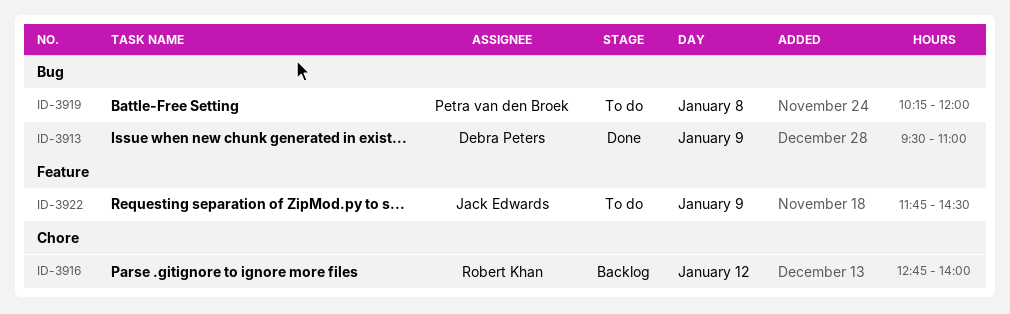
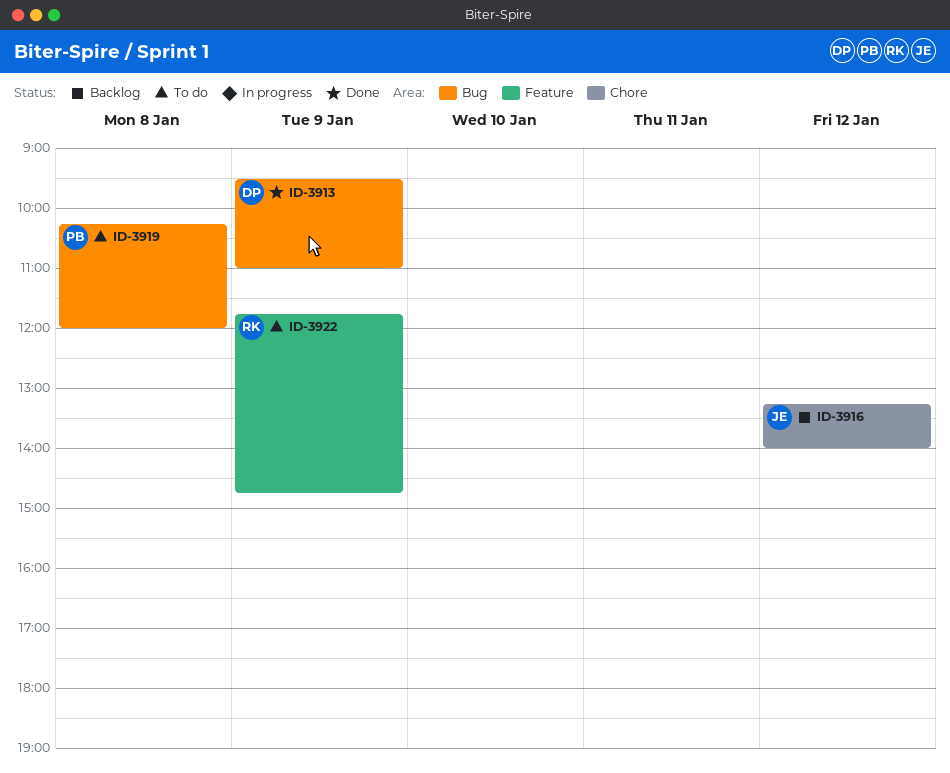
ID-3916, owner: Robert Khan -> Jack Edwards
ID-3916, begins: 12:45 -> 13:15
ID-3922, owner: Jack Edwards -> Robert Khan
ID-3922, ends: 14:30 -> 14:45

